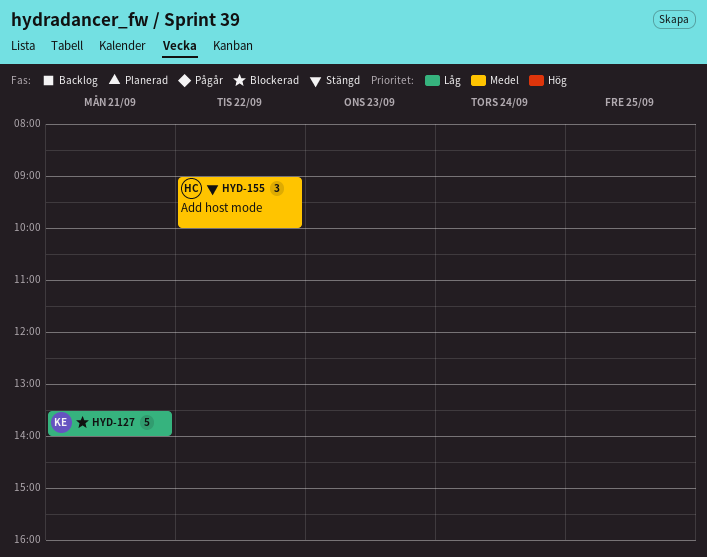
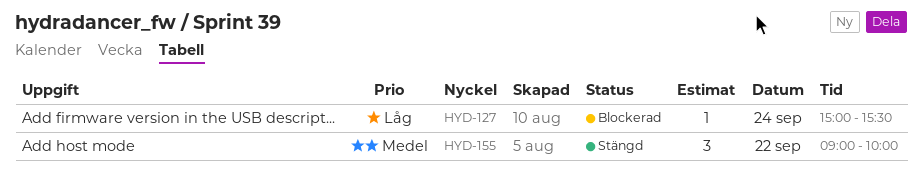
HYD-127, estimate: 5 -> 1
HYD-127, day: Sep 21 -> Sep 24
HYD-127, begins: 13:30 -> 15:00
HYD-127, ends: 14:00 -> 15:30

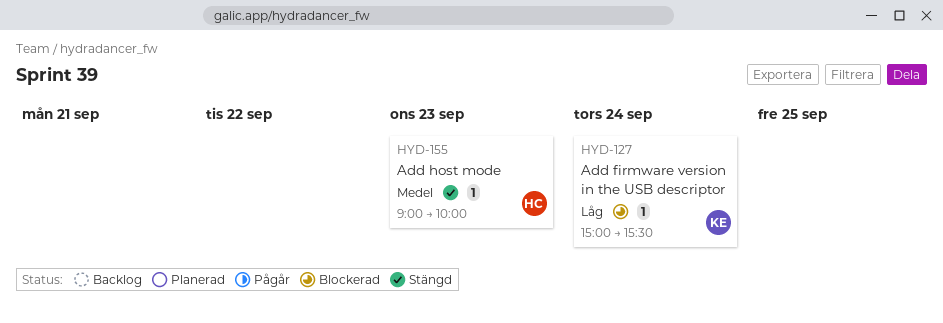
HYD-155, estimate: 3 -> 1
HYD-155, day: Sep 22 -> Sep 23

